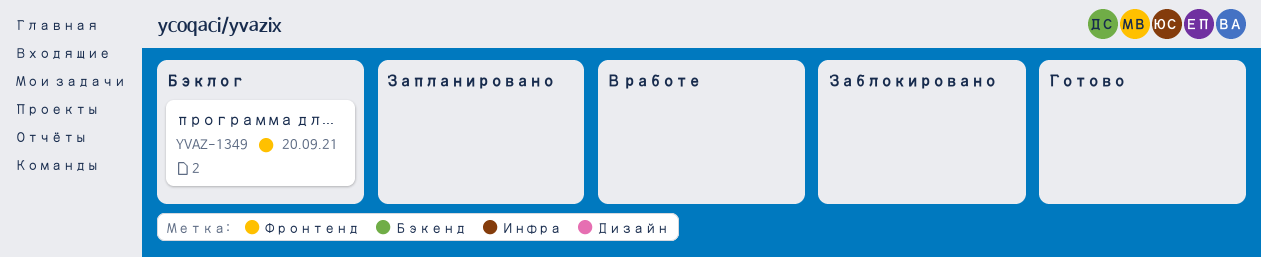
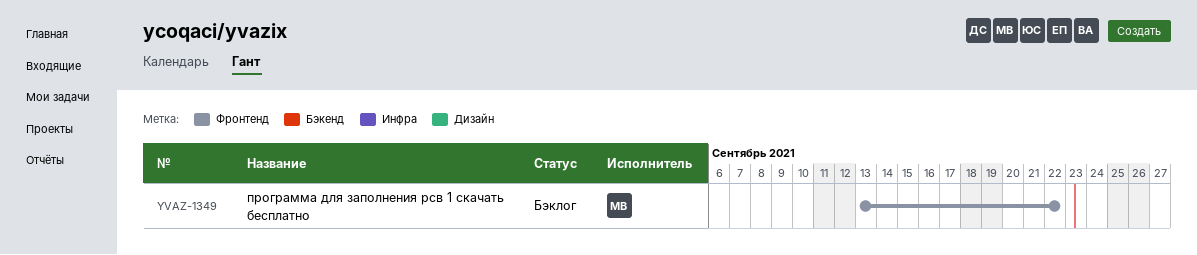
YVAZ-1349, due: Sep 20 -> Sep 22

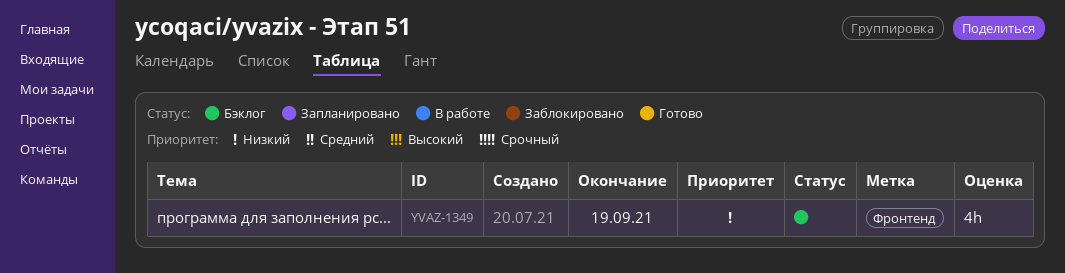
YVAZ-1349, due: Sep 22 -> Sep 19

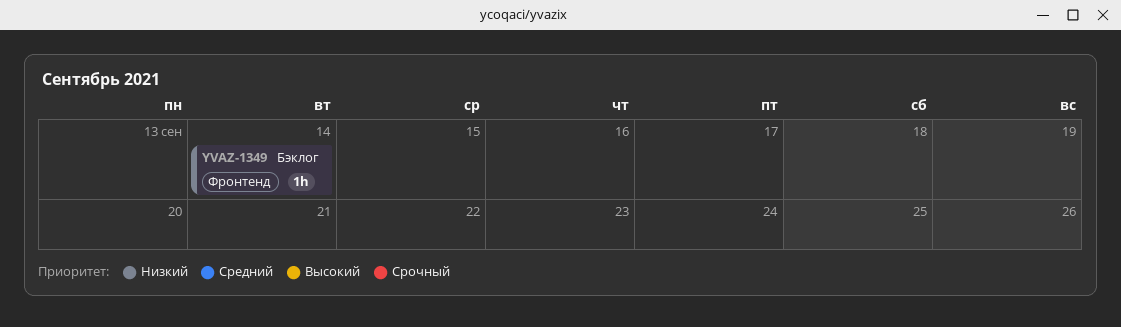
YVAZ-1349, estimate: 4h -> 1h
YVAZ-1349, due: Sep 19 -> Sep 14

